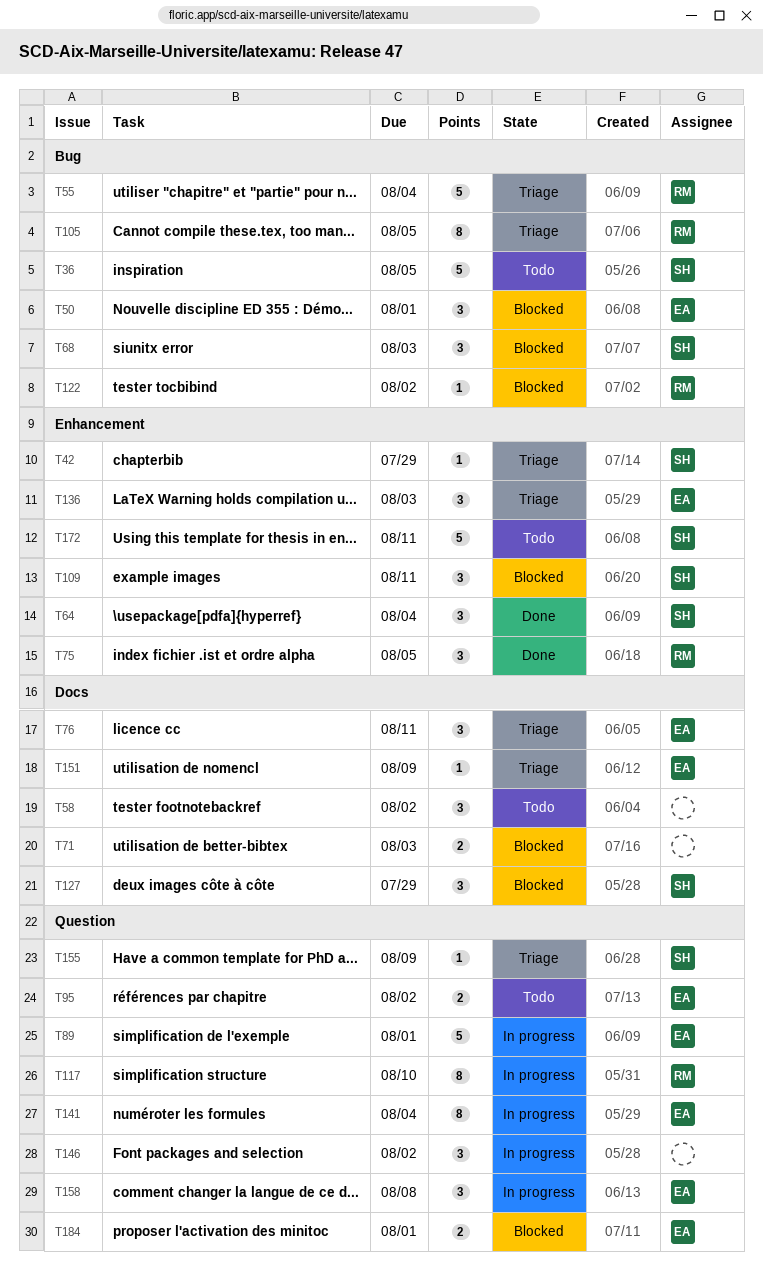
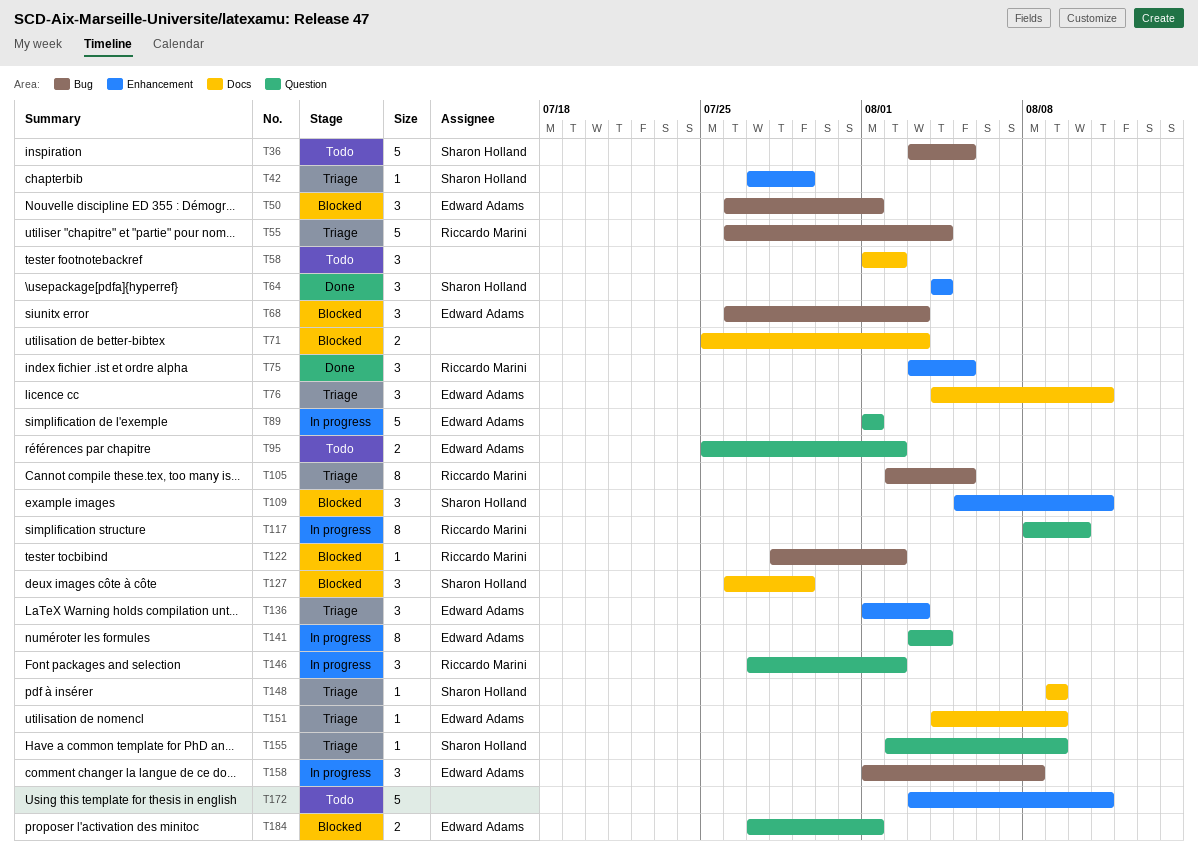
T68, owner: Sharon Holland -> Edward Adams
T146, owner: none -> Riccardo Marini
T148: none -> present
T158, label: Question -> Bug
T172, owner: Sharon Holland -> none

